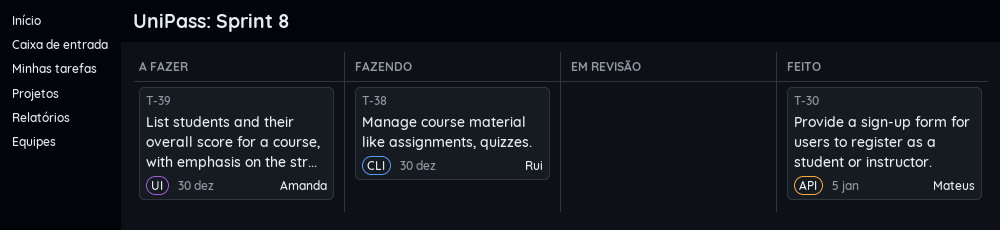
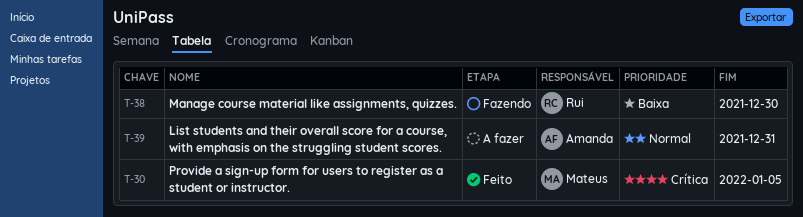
T-39, due: Dec 30 -> Dec 31

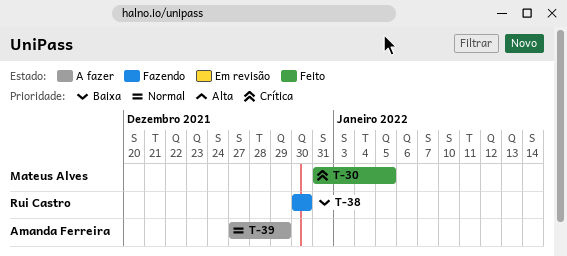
T-39, due: Dec 31 -> Dec 29

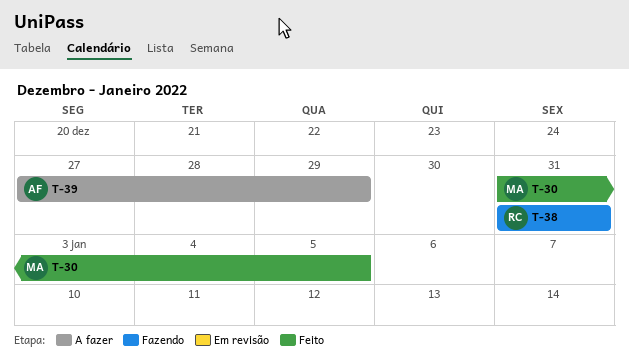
T-38, start: Dec 30 -> Dec 31
T-38, due: Dec 30 -> Dec 31

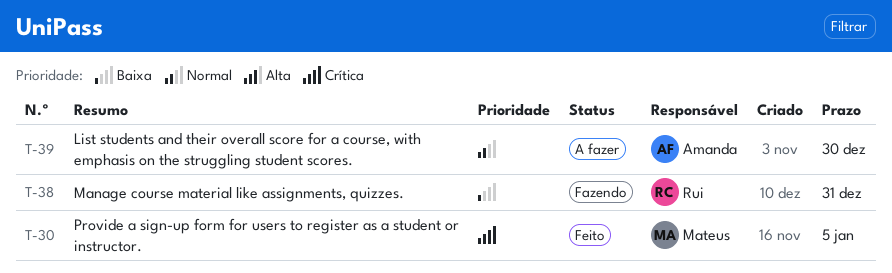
T-39, due: Dec 29 -> Dec 30

